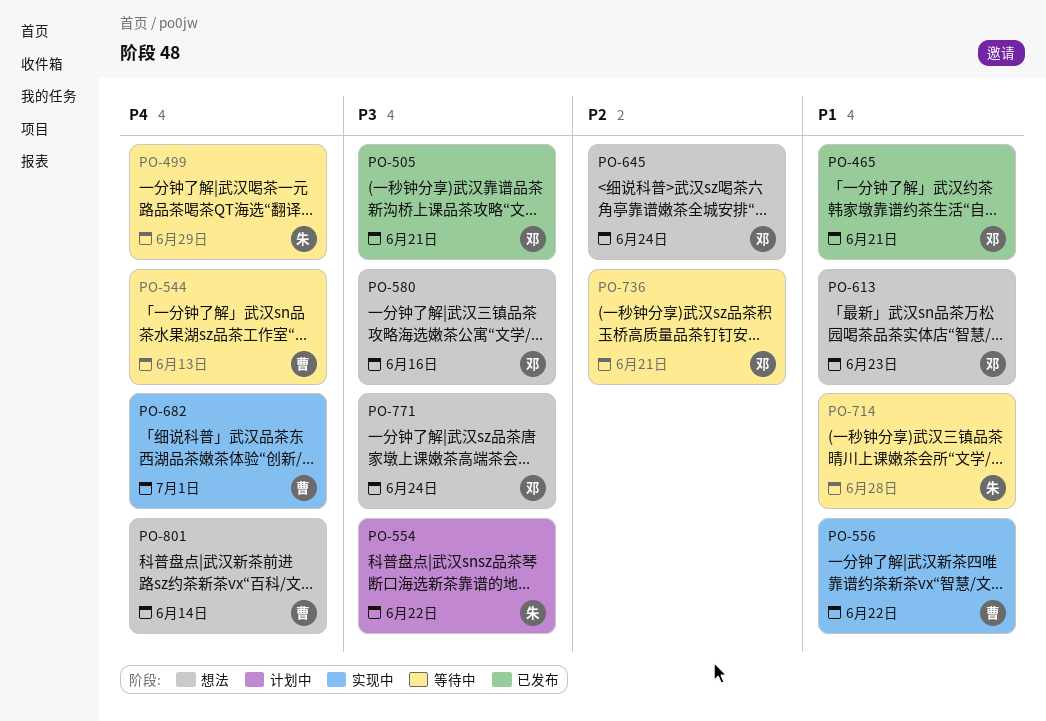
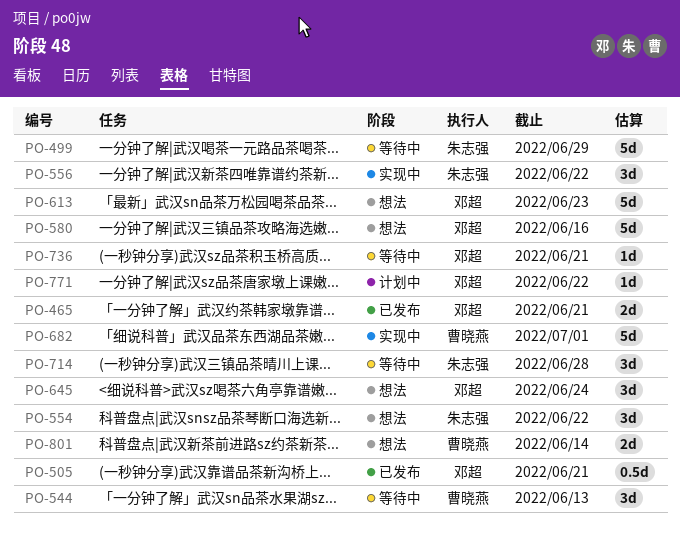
PO-554, status: 计划中 -> 想法
PO-556, owner: 曹晓燕 -> 朱志强
PO-771, status: 想法 -> 计划中
PO-771, due: Jun 24 -> Jun 22

